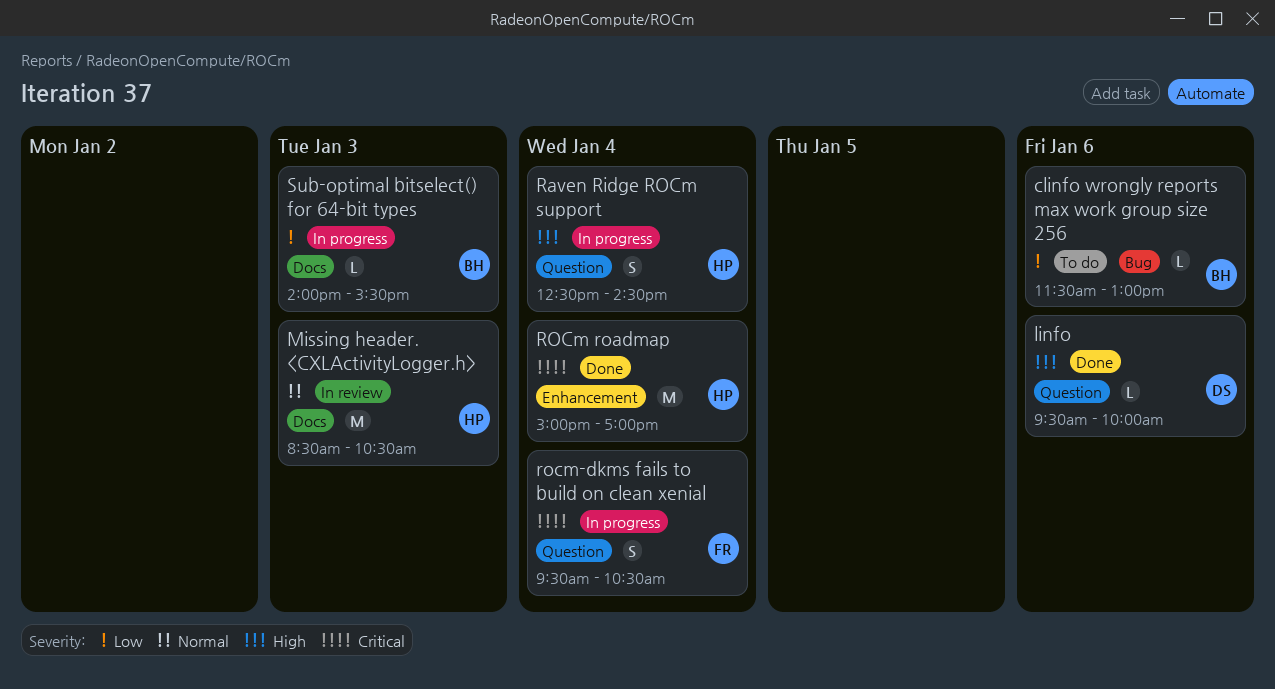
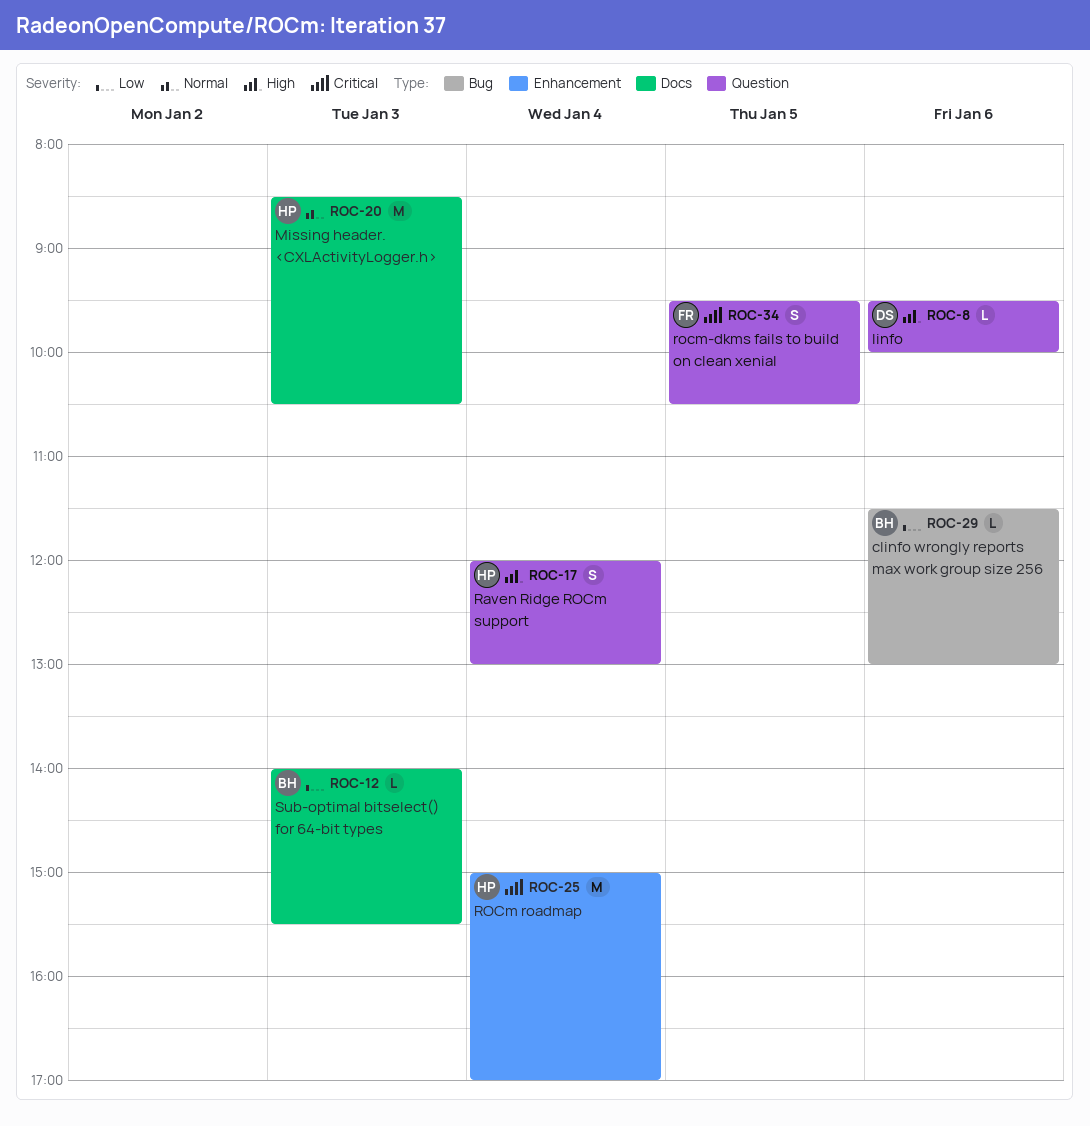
Raven Ridge ROCm support, begins: 12:30 -> 12:00
Raven Ridge ROCm support, ends: 14:30 -> 13:00
rocm-dkms fails to build on clean xenial, day: Jan 4 -> Jan 5

